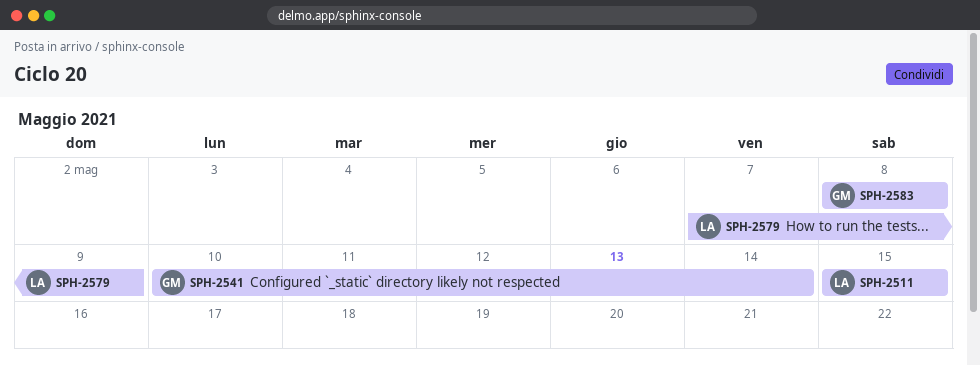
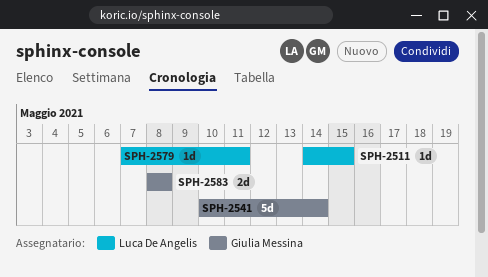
SPH-2511, start: May 15 -> May 14
SPH-2579, due: May 9 -> May 11

